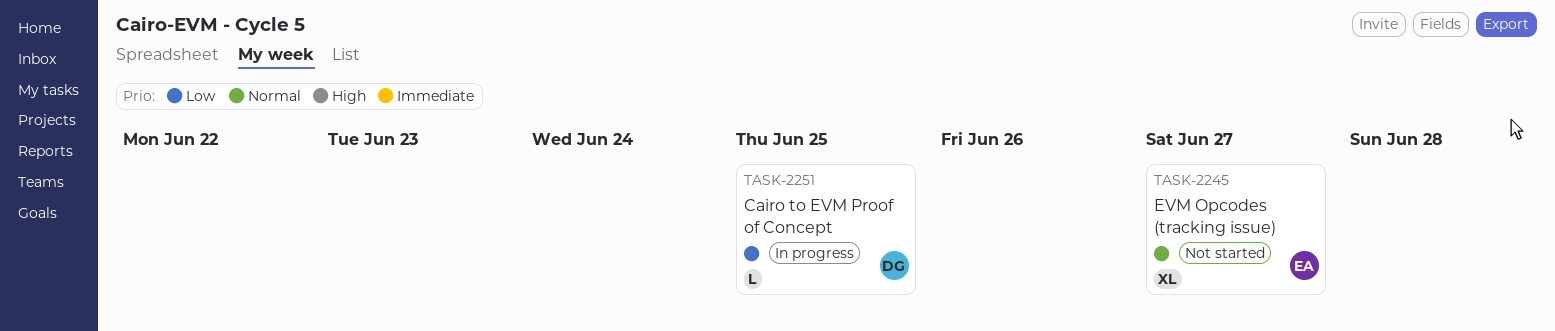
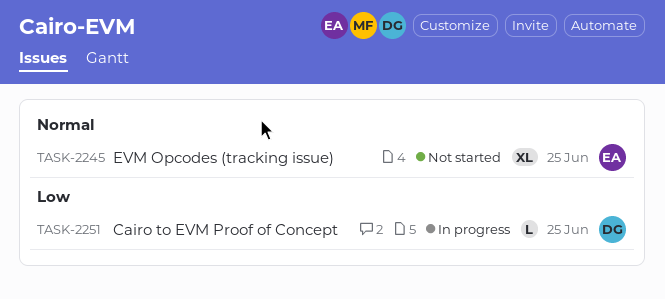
TASK-2245, due: Jun 27 -> Jun 25

